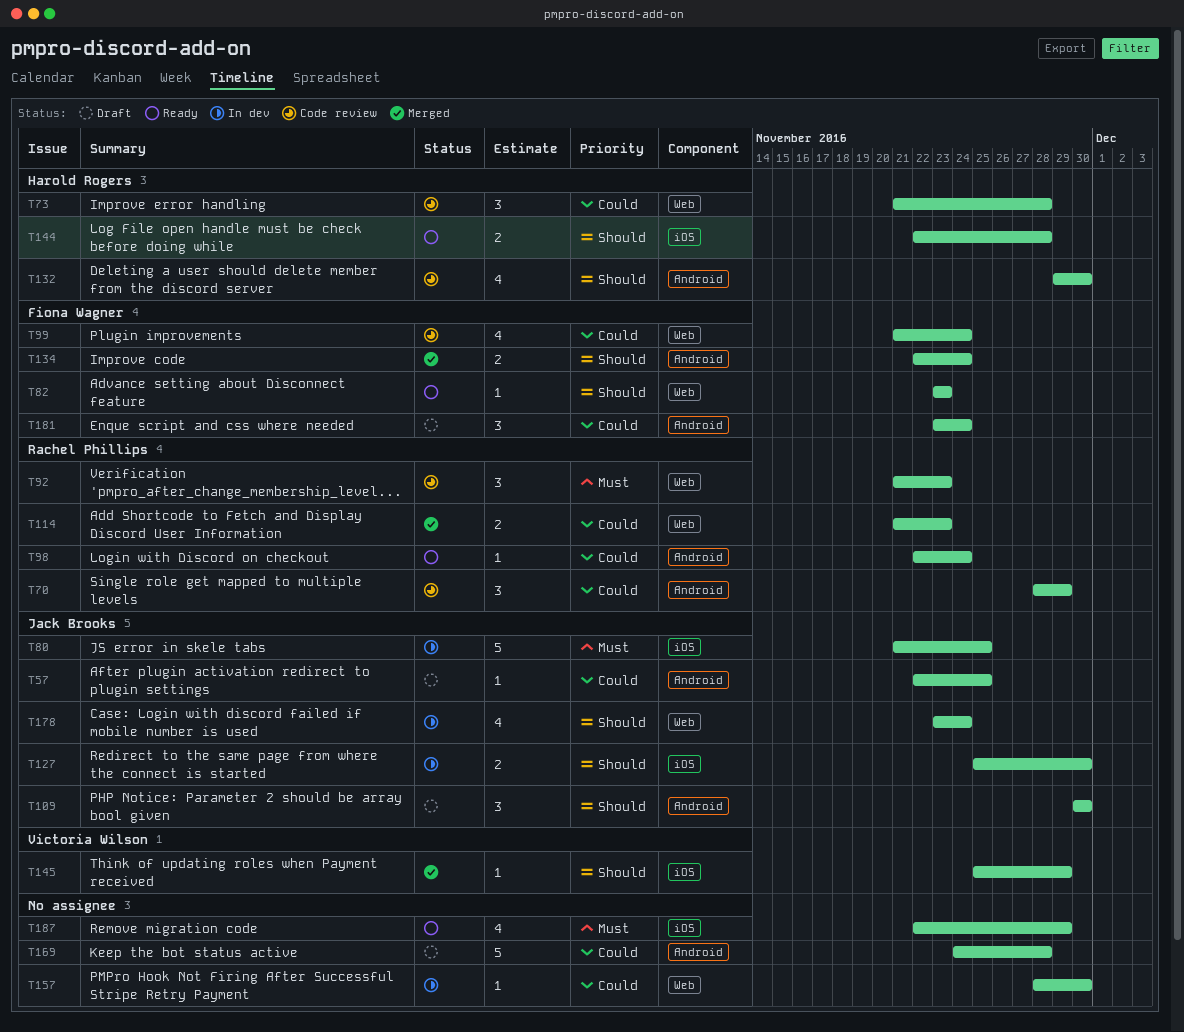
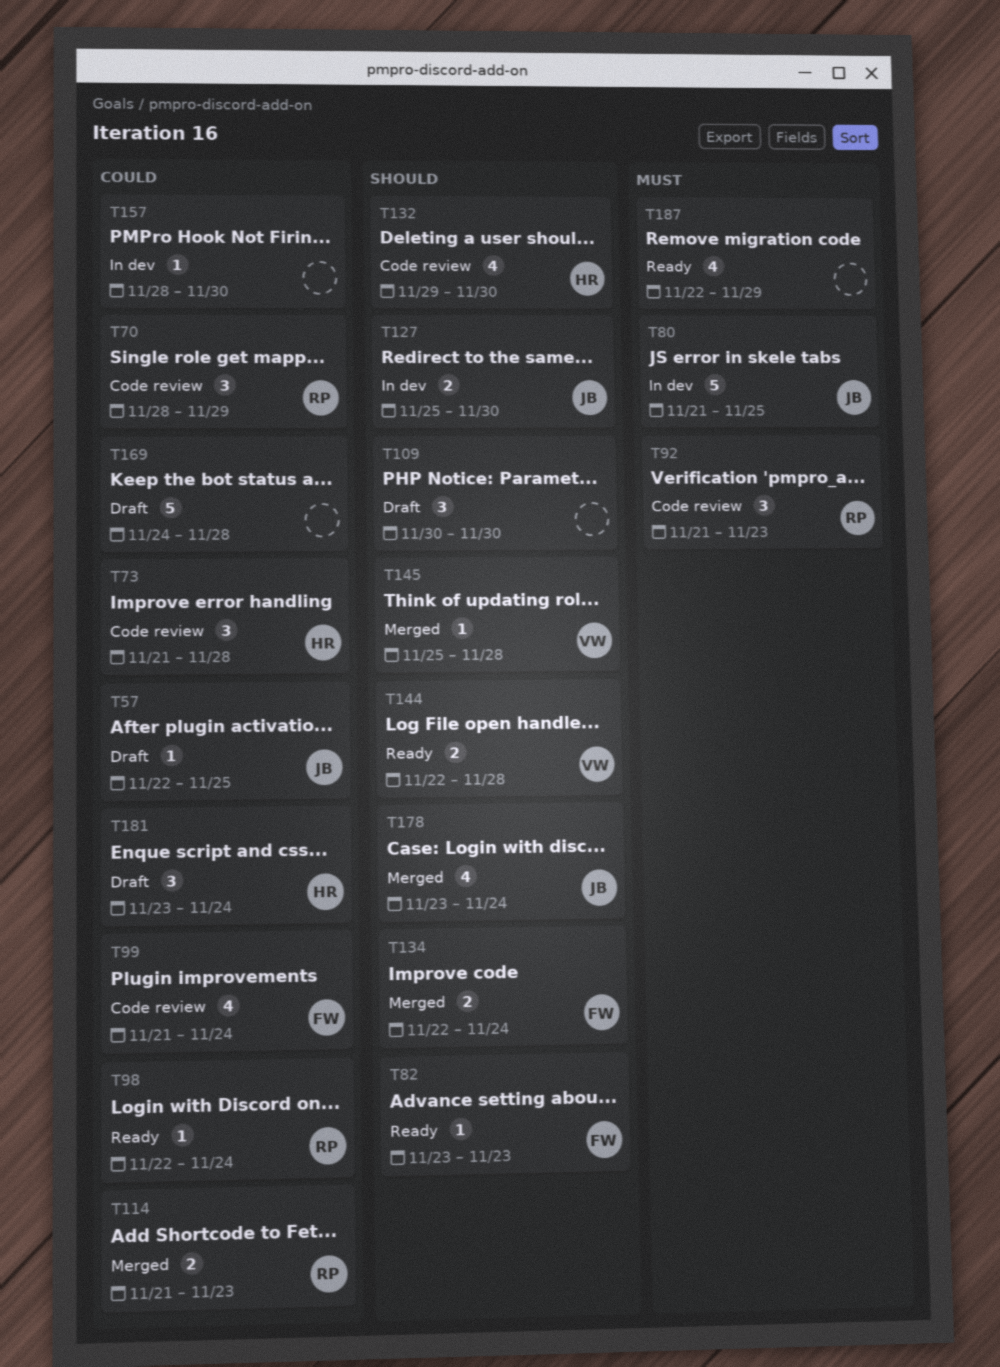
T109, owner: Jack Brooks -> none
T144, owner: Harold Rogers -> Victoria Wilson
T145, due: Nov 29 -> Nov 28
T178, status: In dev -> Merged
T181, owner: Fiona Wagner -> Harold Rogers

